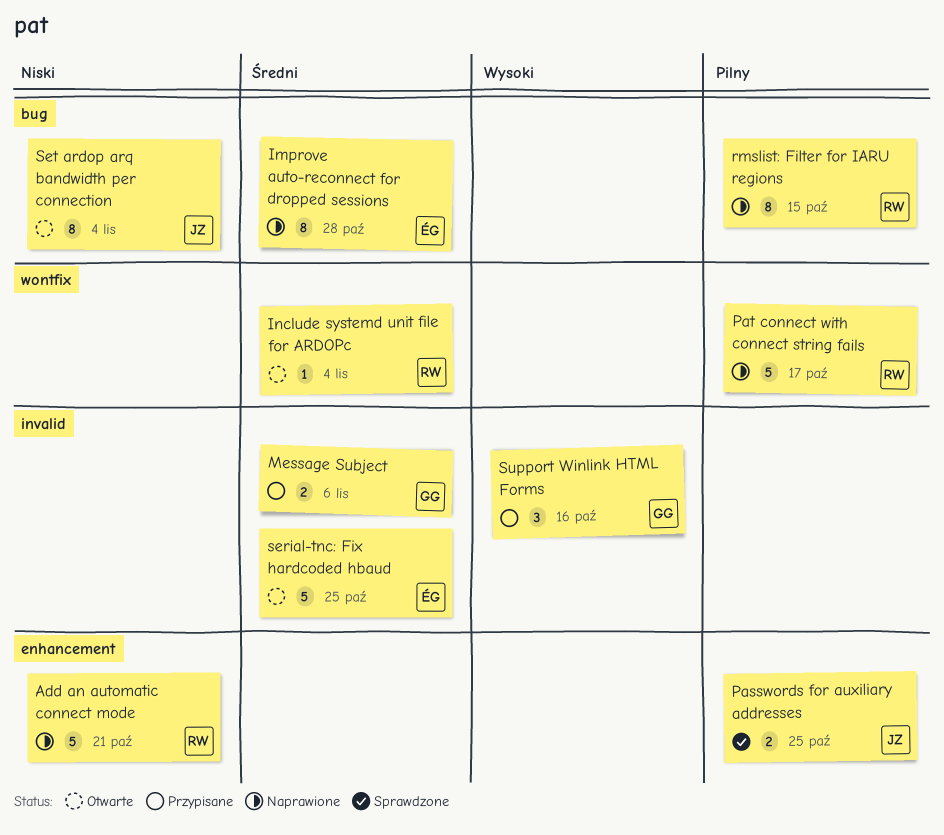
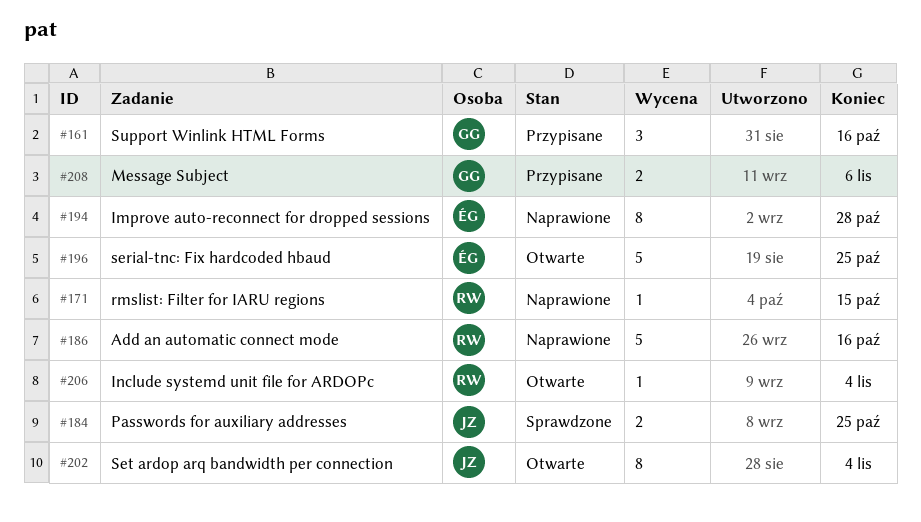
Add an automatic connect mode, due: Oct 21 -> Oct 16
Pat connect with connect string fails: present -> none
rmslist: Filter for IARU regions, estimate: 8 -> 1

